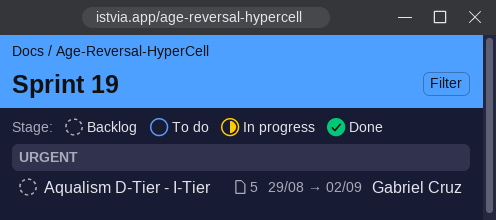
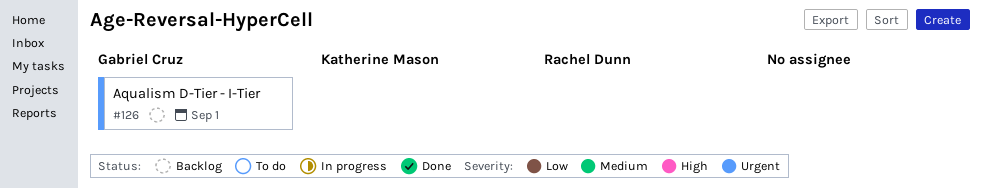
Aqualism D-Tier - I-Tier, due: Sep 2 -> Sep 1

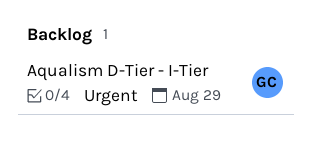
Aqualism D-Tier - I-Tier, due: Sep 1 -> Aug 29

